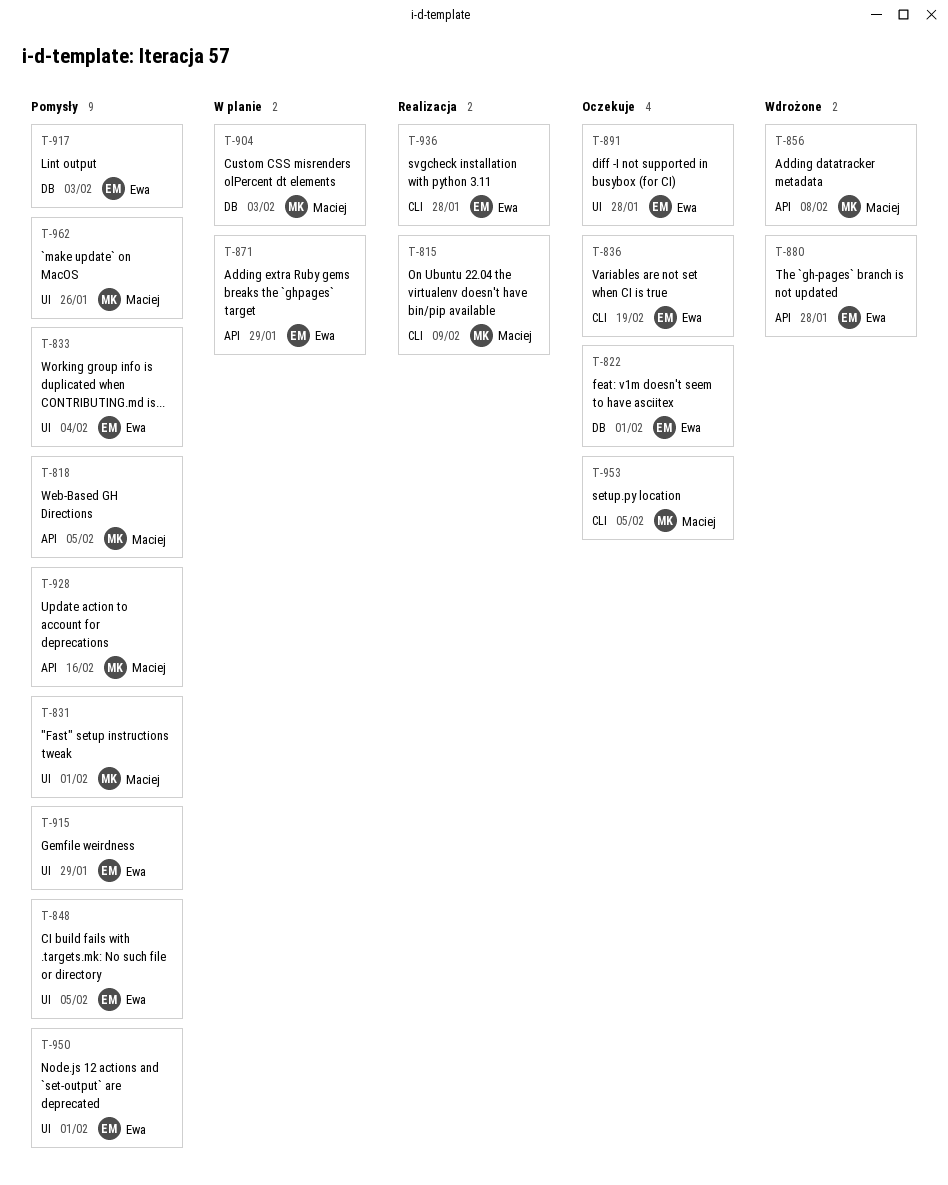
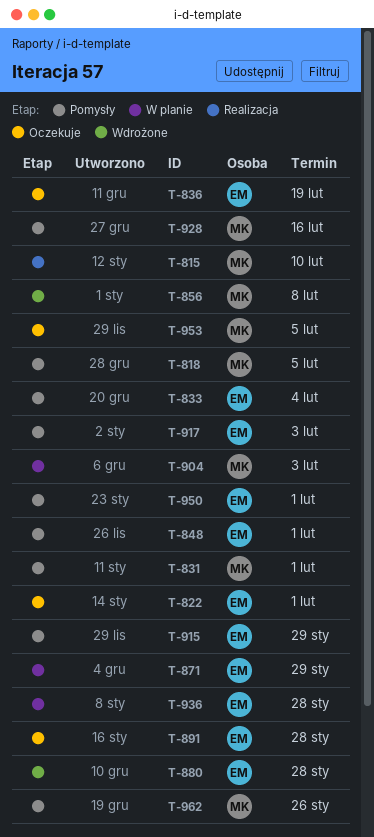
T-815, due: Feb 9 -> Feb 10
T-848, due: Feb 5 -> Feb 1
T-936, status: Realizacja -> W planie

